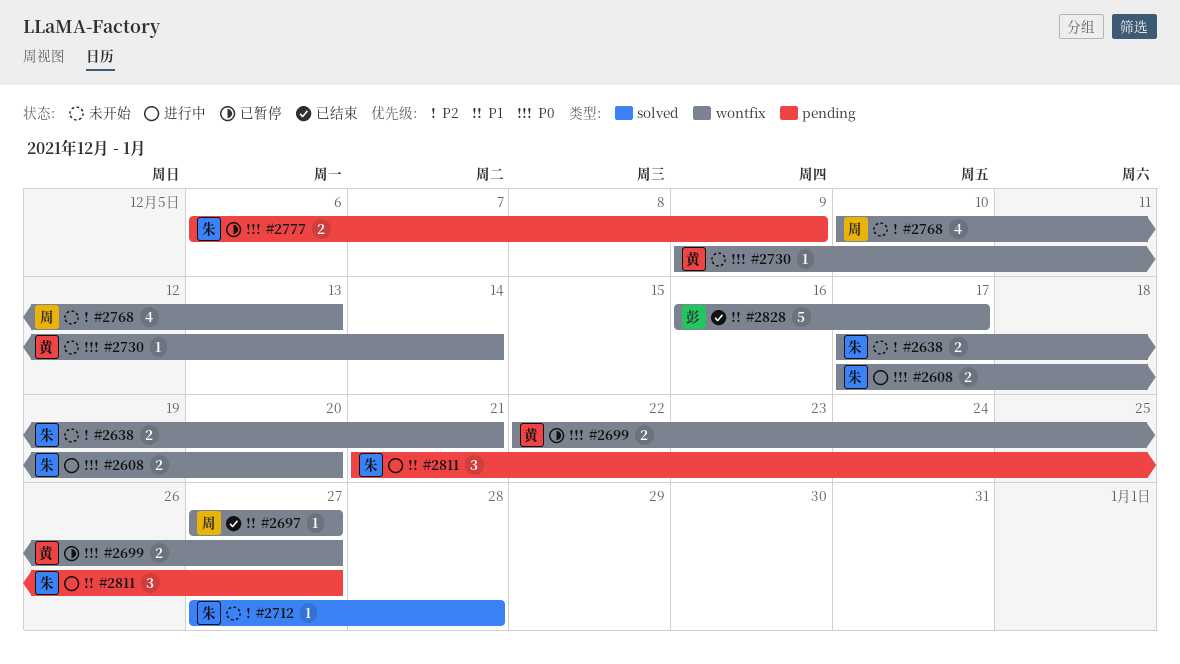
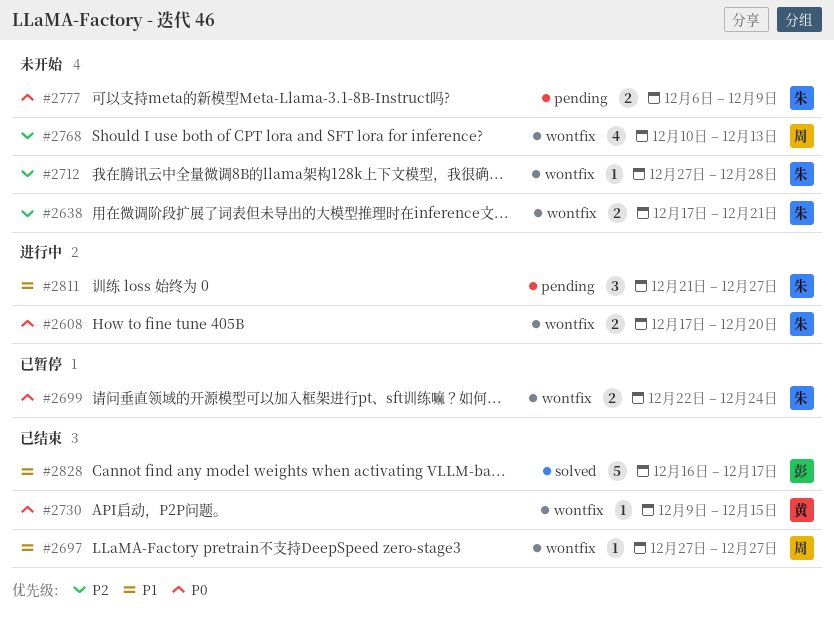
#2699, owner: 黄 -> 朱
#2699, due: Dec 27 -> Dec 24
#2712, label: solved -> wontfix
#2730, status: 未开始 -> 已结束
#2730, due: Dec 14 -> Dec 15
#2777, status: 已暂停 -> 未开始
#2828, label: wontfix -> solved

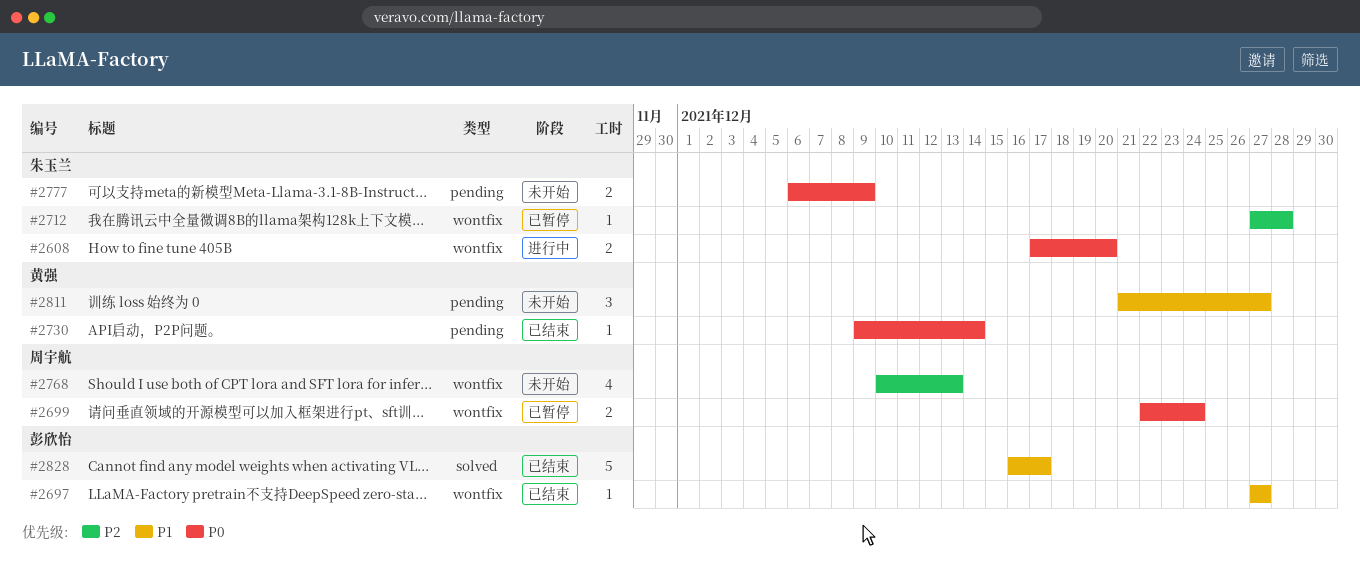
#2638: present -> none
#2697, owner: 周宇航 -> 彭欣怡
#2699, owner: 朱玉兰 -> 周宇航
#2712, status: 未开始 -> 已暂停
#2730, label: wontfix -> pending
#2730, due: Dec 15 -> Dec 14
#2811, status: 进行中 -> 未开始
#2811, owner: 朱玉兰 -> 黄强

